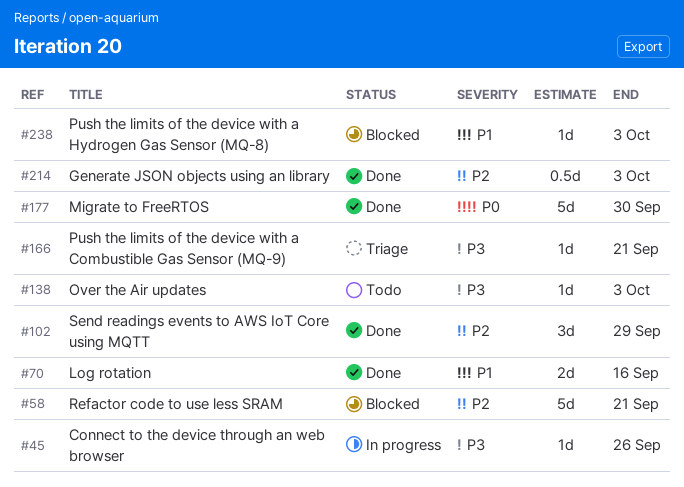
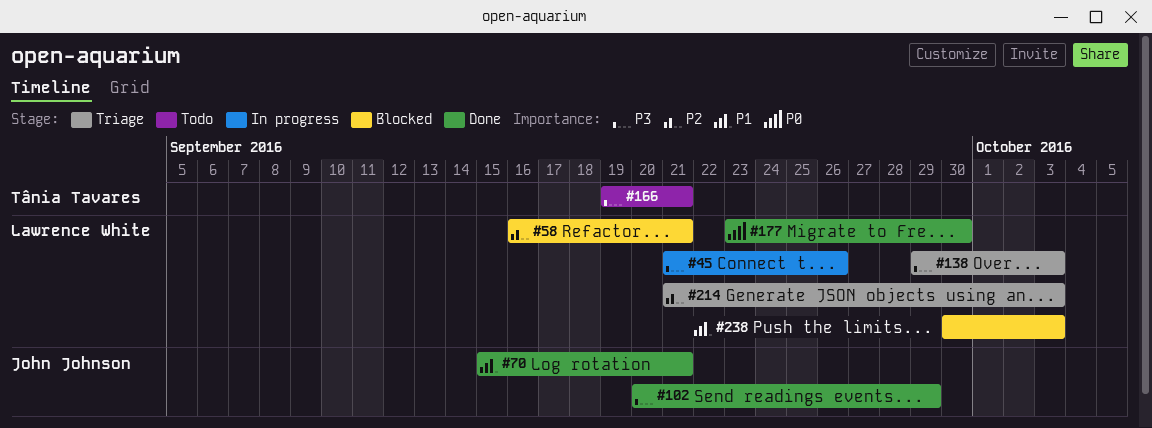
#70, due: Sep 16 -> Sep 21
#102, priority: P2 -> P3
#138, status: Todo -> Triage
#166, status: Triage -> Todo
#214, status: Done -> Triage

